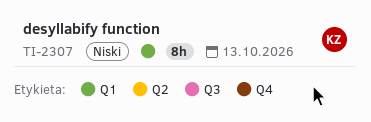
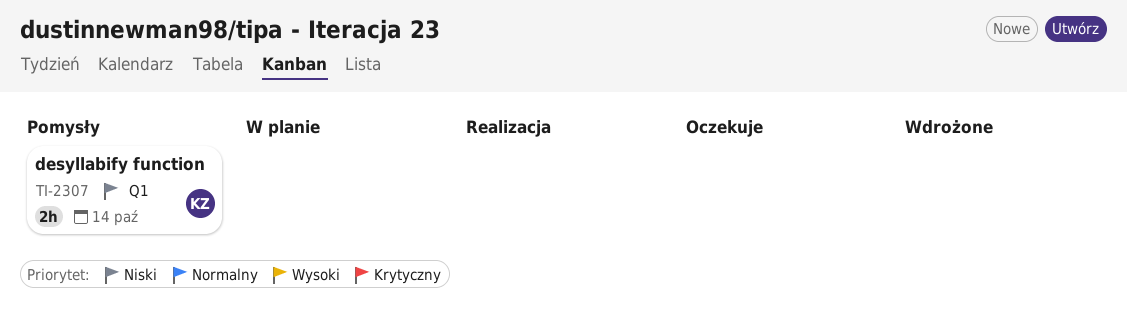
TI-2307, estimate: 8h -> 2h
TI-2307, due: Oct 13 -> Oct 14

